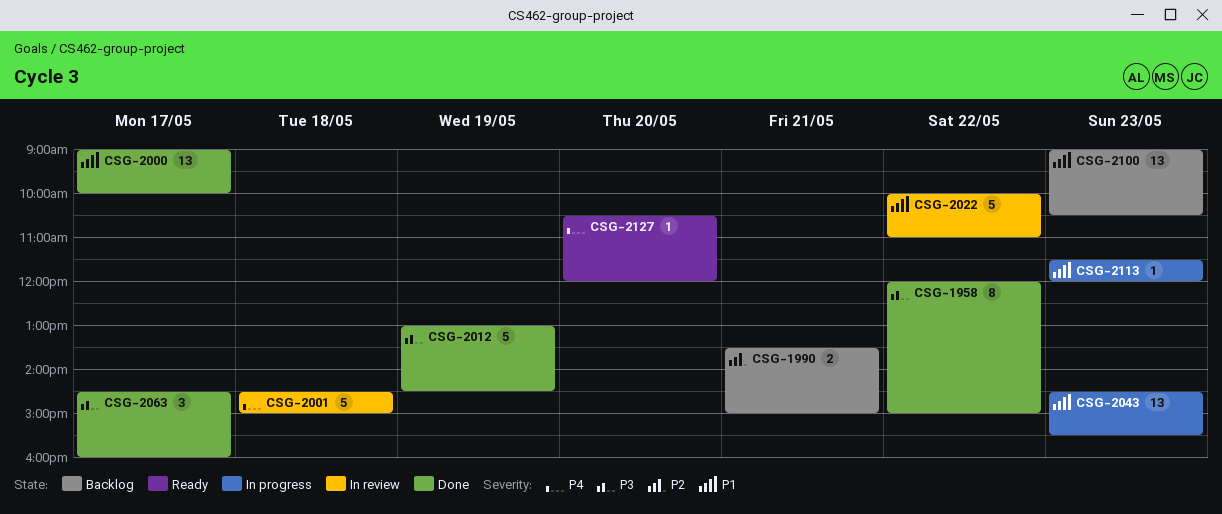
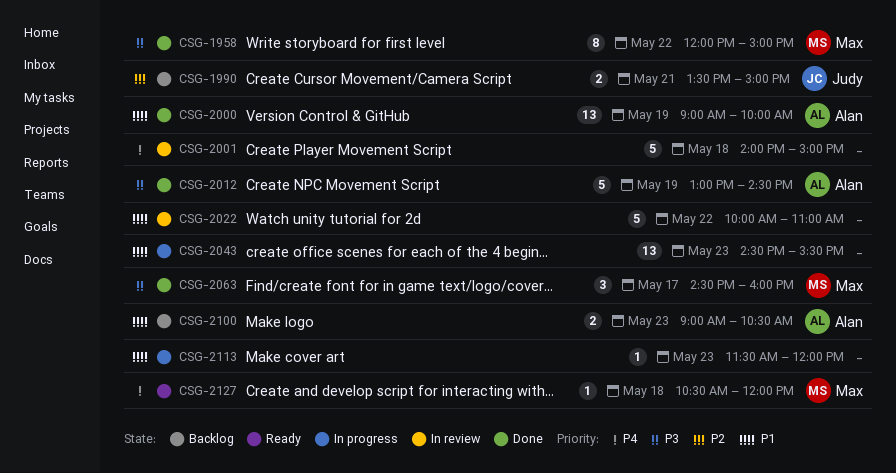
CSG-2000, day: May 17 -> May 19
CSG-2001, begins: 14:30 -> 14:00
CSG-2100, estimate: 13 -> 2
CSG-2127, day: May 20 -> May 18

